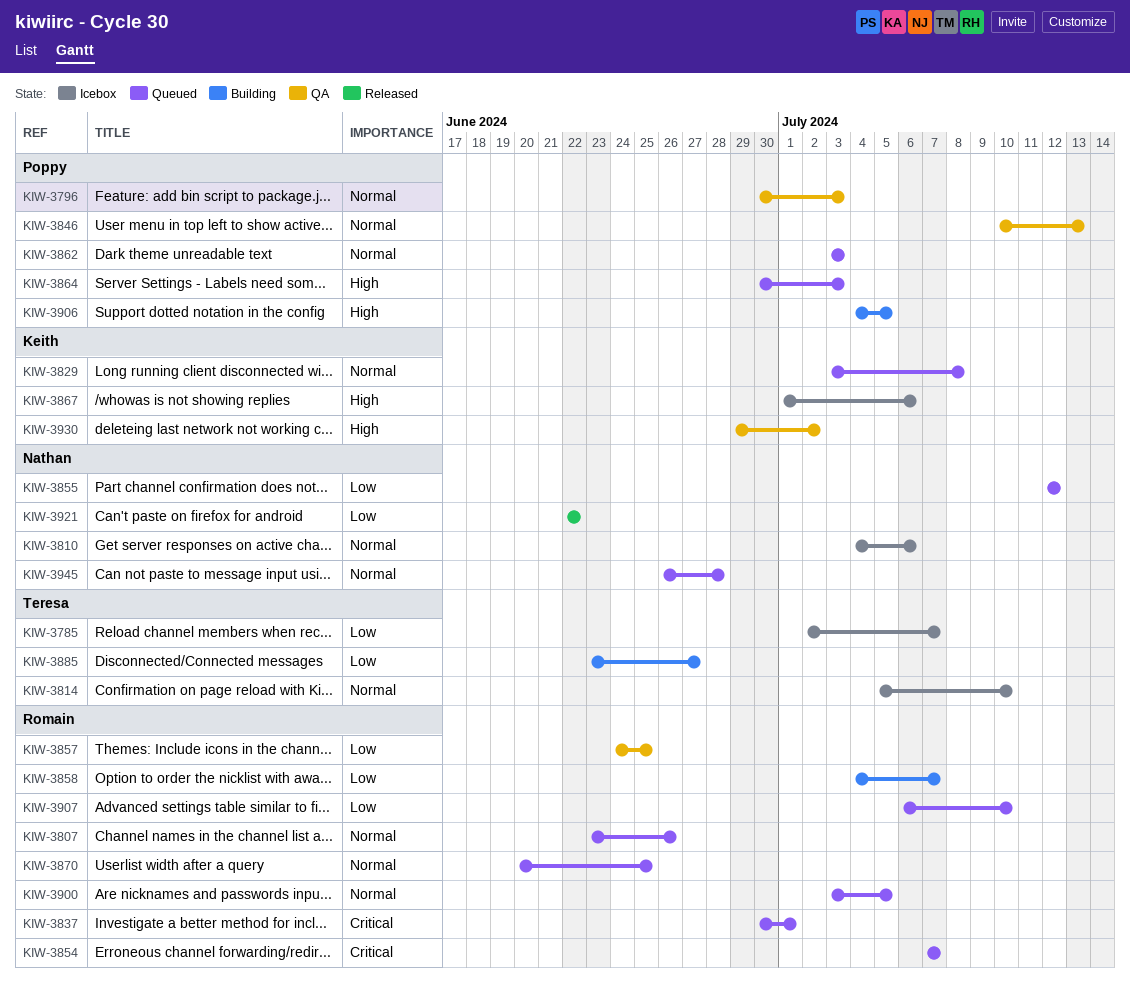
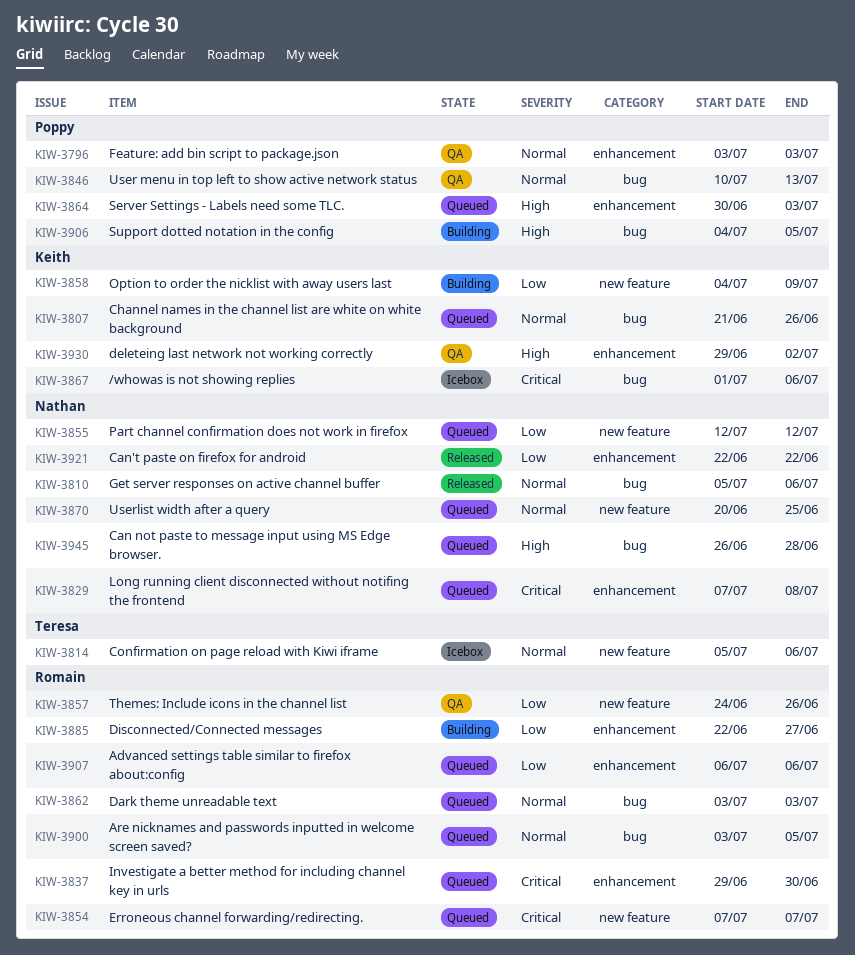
KIW-3785: present -> none
KIW-3796, start: Jun 30 -> Jul 3
KIW-3807, owner: Romain -> Keith
KIW-3807, start: Jun 23 -> Jun 21
KIW-3810, status: Icebox -> Released
KIW-3810, start: Jul 4 -> Jul 5
KIW-3814, due: Jul 10 -> Jul 6
KIW-3829, owner: Keith -> Nathan
KIW-3829, priority: Normal -> Critical
KIW-3829, start: Jul 3 -> Jul 7
KIW-3837, start: Jun 30 -> Jun 29
KIW-3837, due: Jul 1 -> Jun 30
KIW-3857, due: Jun 25 -> Jun 26
KIW-3858, owner: Romain -> Keith
KIW-3858, due: Jul 7 -> Jul 9
KIW-3862, owner: Poppy -> Romain
KIW-3867, priority: High -> Critical
KIW-3870, owner: Romain -> Nathan
KIW-3885, owner: Teresa -> Romain
KIW-3885, start: Jun 23 -> Jun 22
KIW-3907, due: Jul 10 -> Jul 6
KIW-3945, priority: Normal -> High

